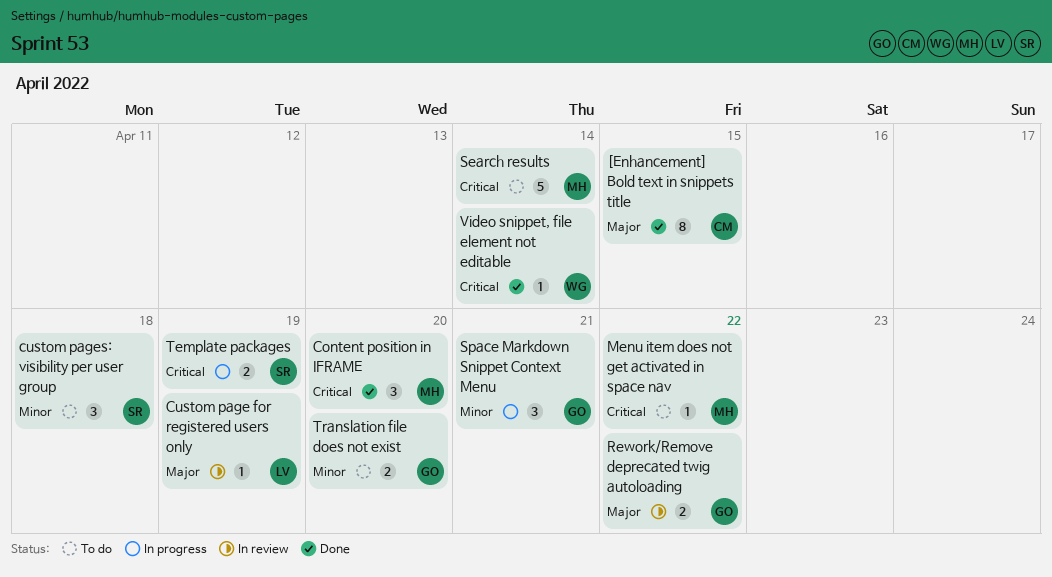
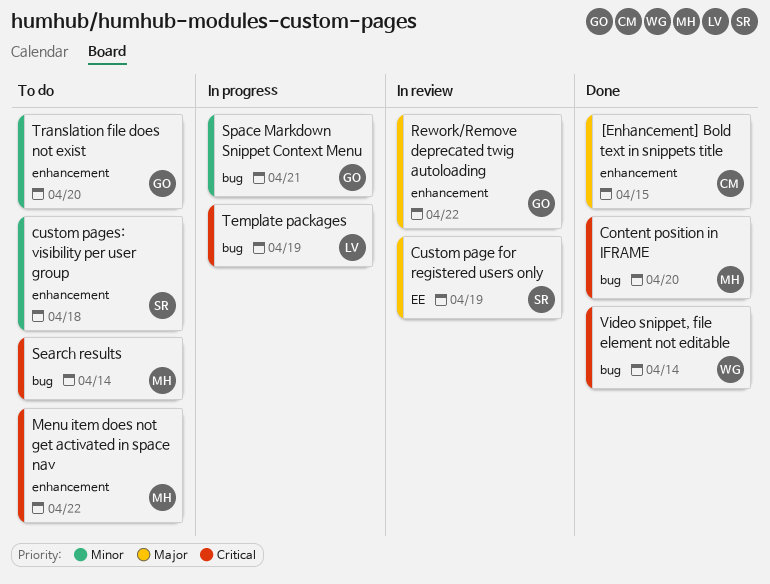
Custom page for registered users only, owner: LV -> SR
Template packages, owner: SR -> LV

